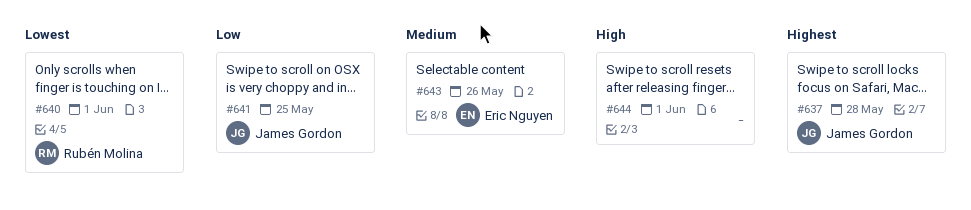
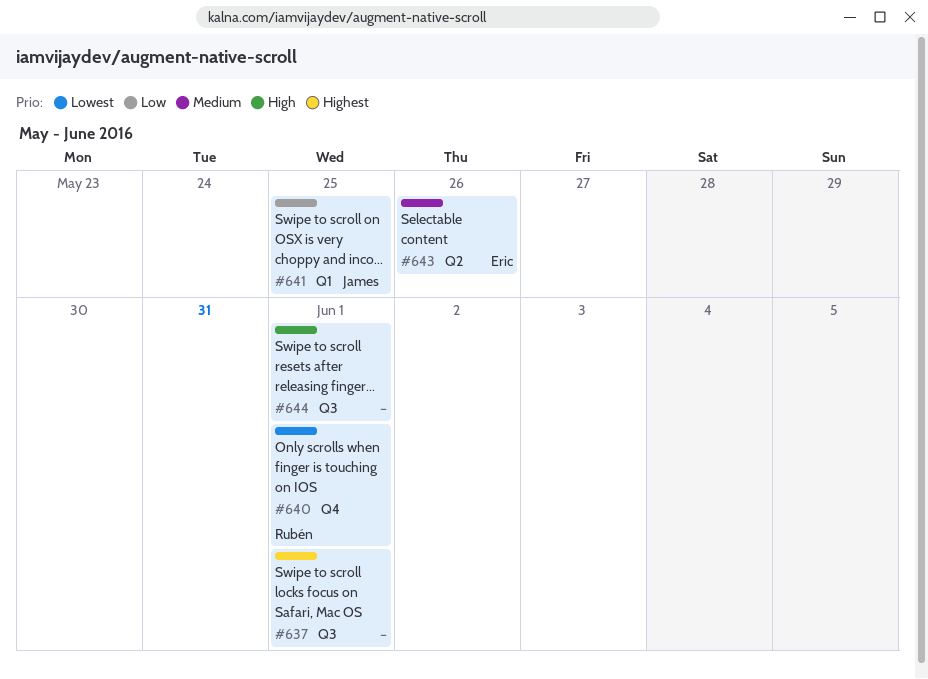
#637, owner: James Gordon -> none
#637, due: May 28 -> Jun 1

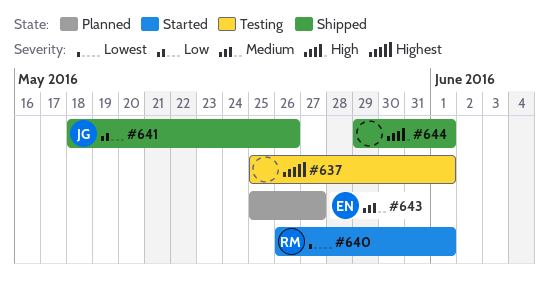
#641, due: May 25 -> May 26
#643, due: May 26 -> May 27

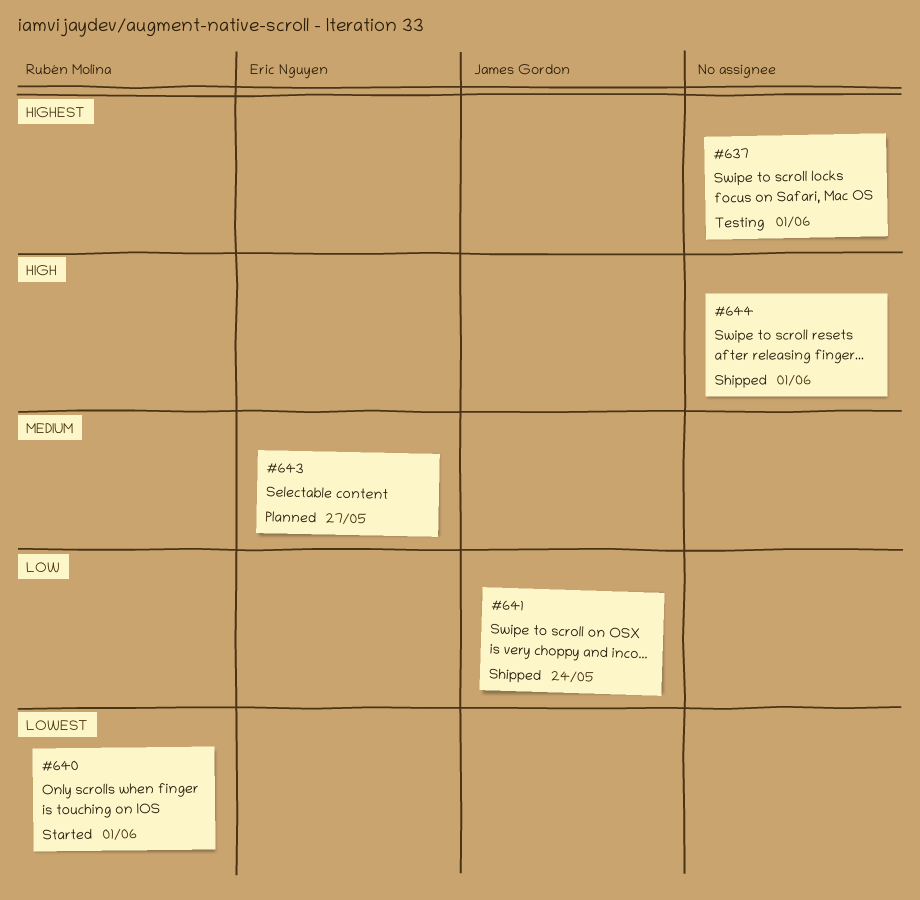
#641, due: May 26 -> May 24

